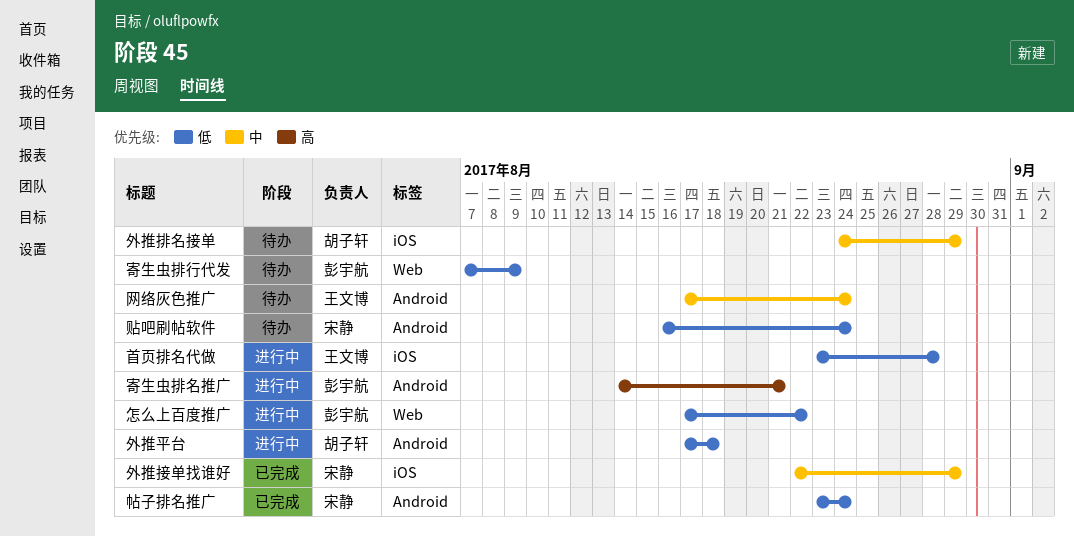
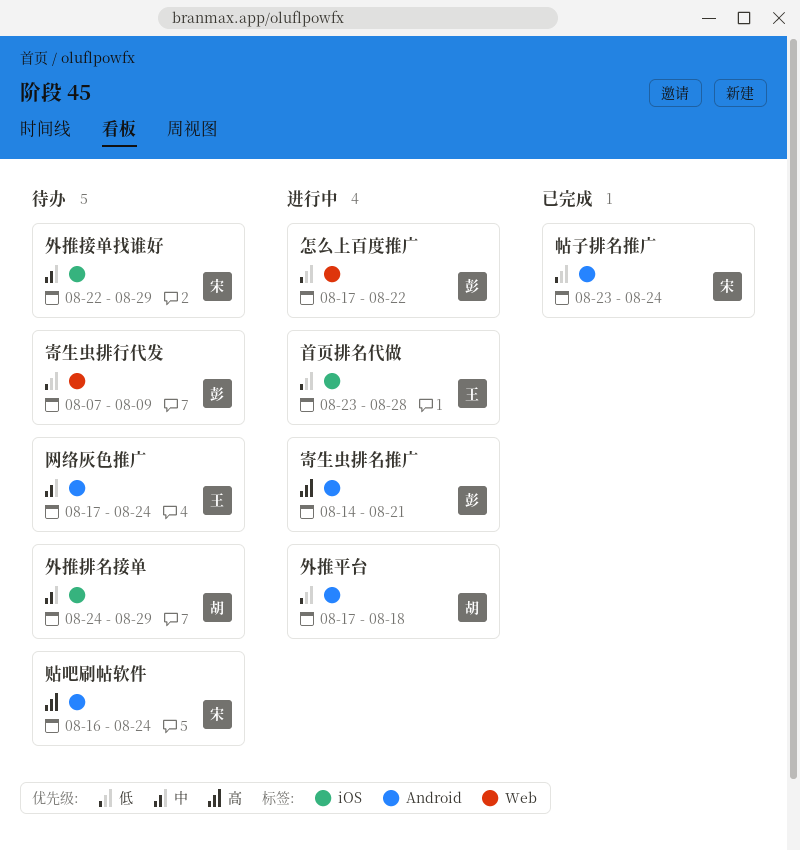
外推接单找谁好, status: 已完成 -> 待办
贴吧刷帖软件, priority: 低 -> 高

